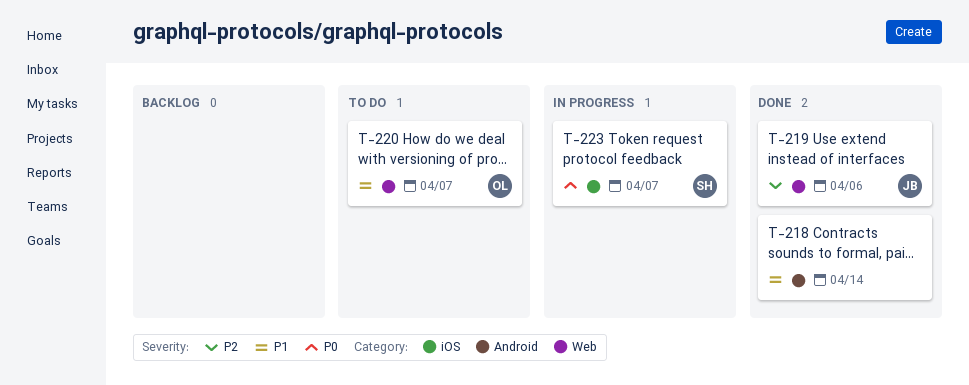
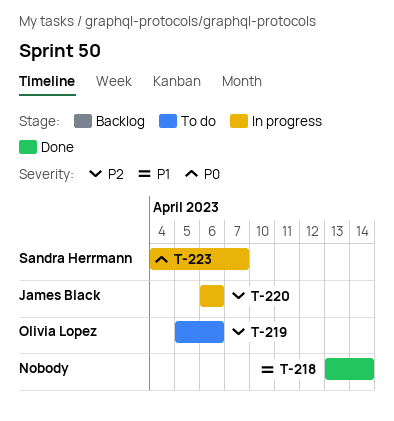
T-219, status: Done -> To do
T-219, owner: James Black -> Olivia Lopez
T-220, status: To do -> In progress
T-220, owner: Olivia Lopez -> James Black
T-220, priority: P1 -> P2
T-220, due: Apr 7 -> Apr 6

